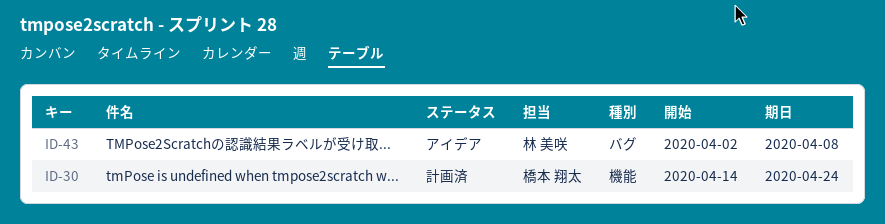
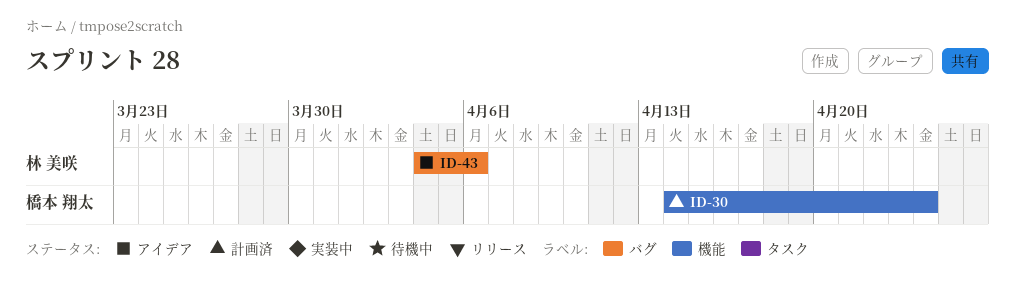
ID-43, start: Apr 2 -> Apr 4
ID-43, due: Apr 8 -> Apr 6

